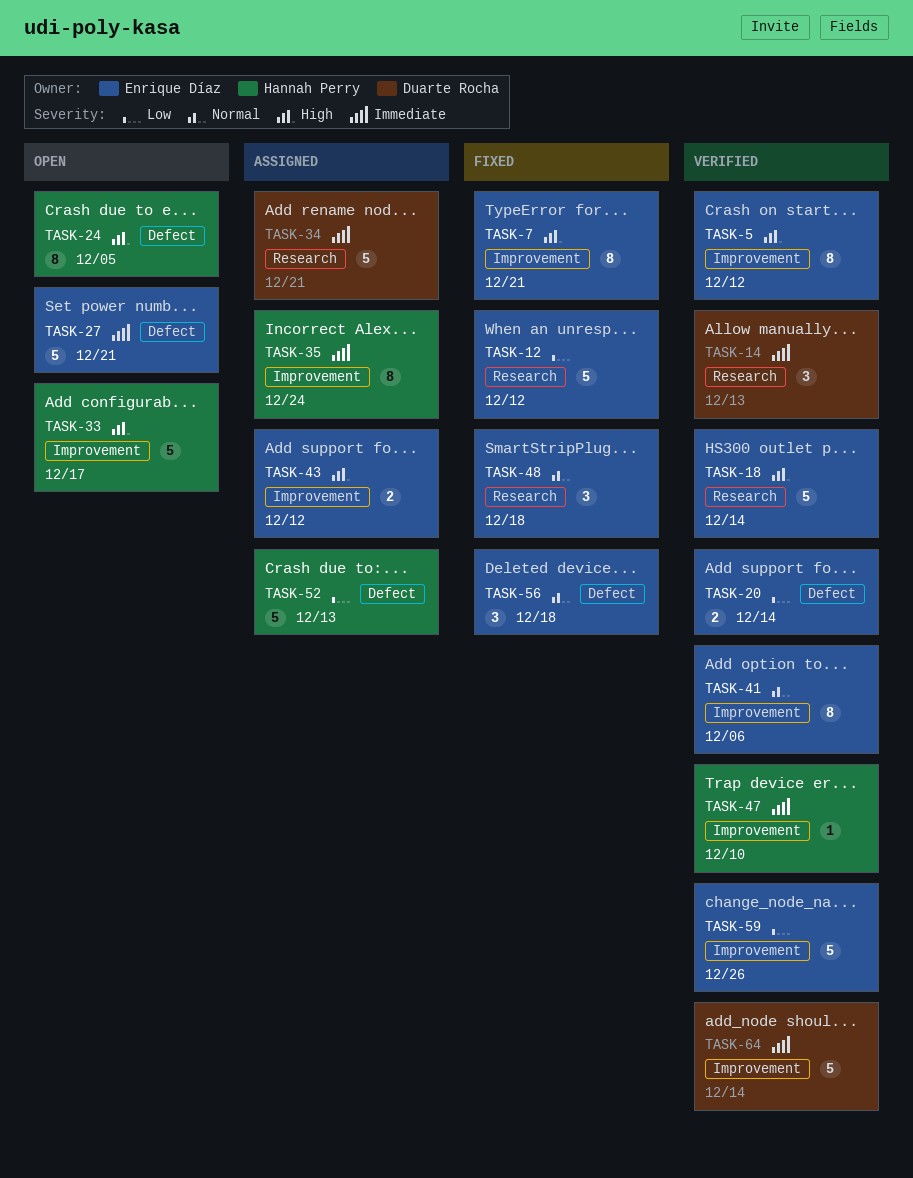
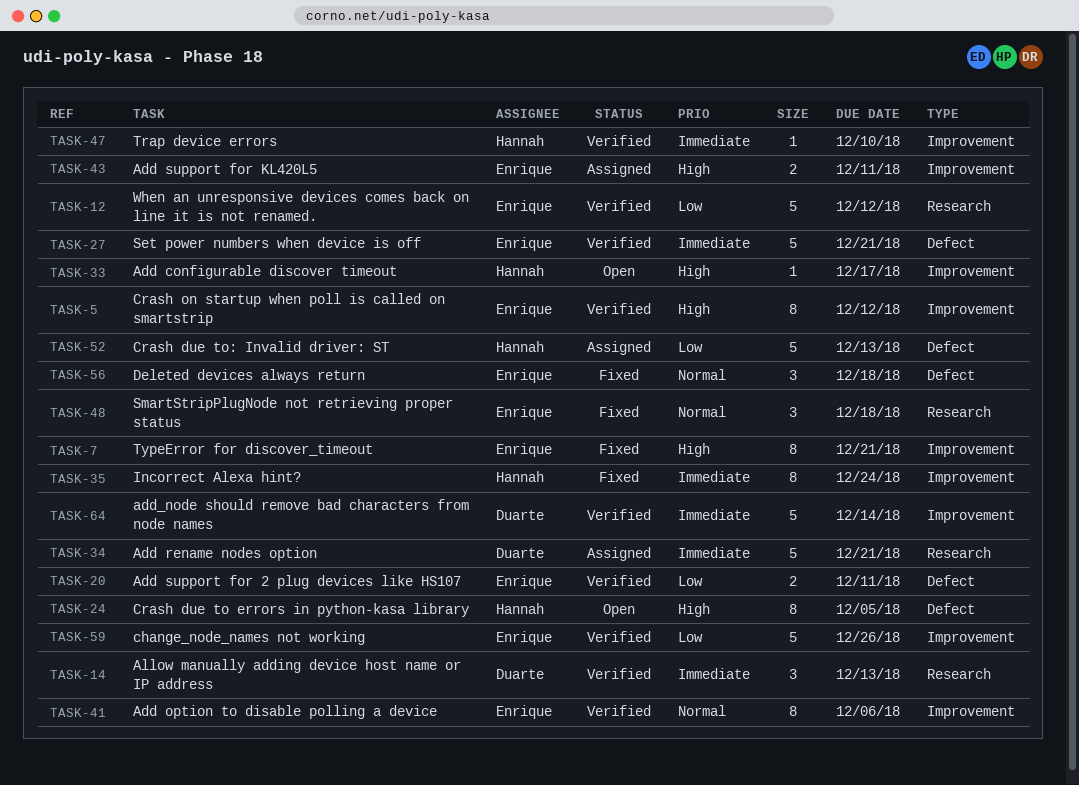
TASK-12, status: Fixed -> Verified
TASK-18: present -> none
TASK-20, due: Dec 14 -> Dec 11
TASK-27, status: Open -> Verified
TASK-33, estimate: 5 -> 1
TASK-35, status: Assigned -> Fixed
TASK-43, due: Dec 12 -> Dec 11

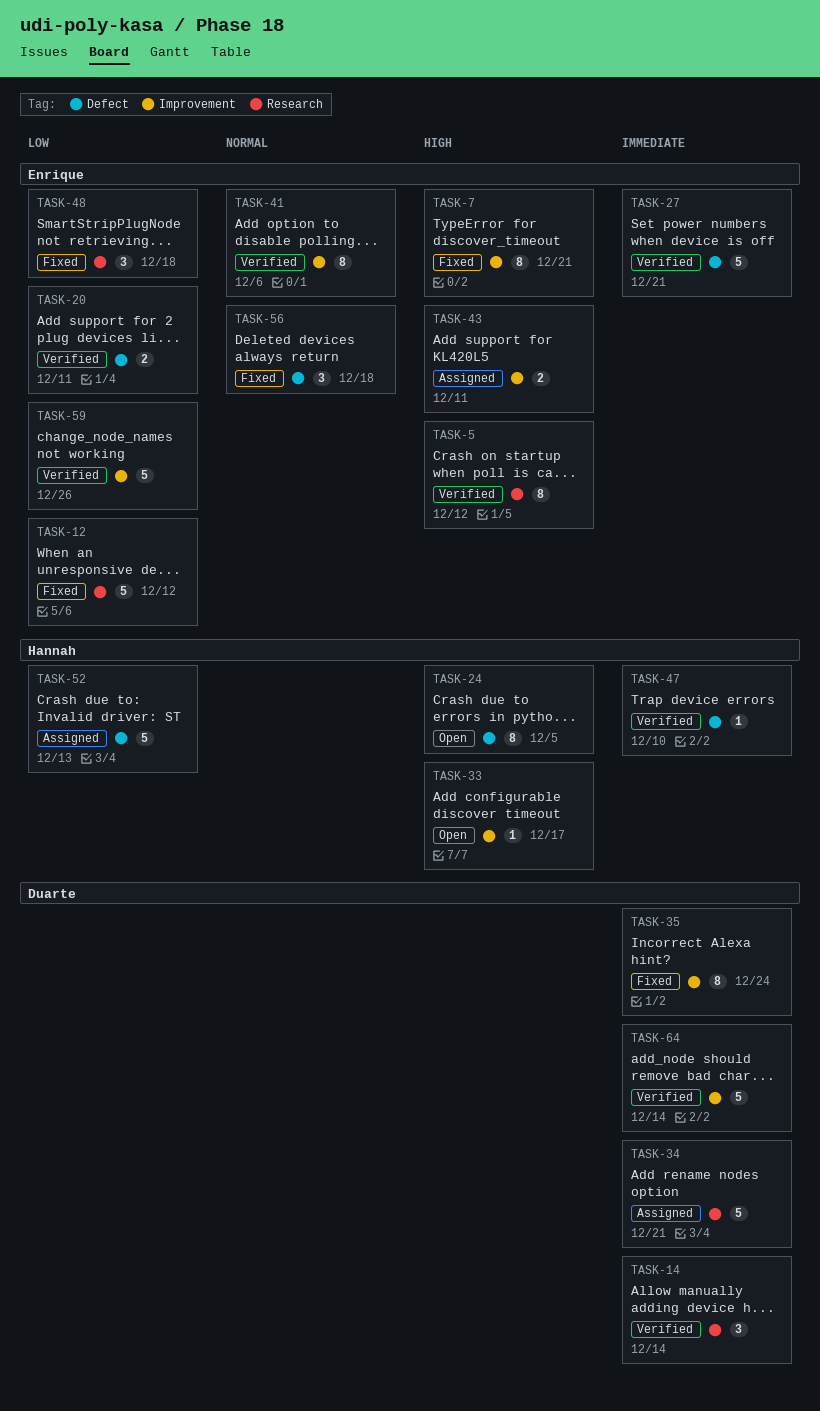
TASK-5, label: Improvement -> Research
TASK-12, status: Verified -> Fixed
TASK-14, due: Dec 13 -> Dec 14
TASK-35, owner: Hannah -> Duarte
TASK-47, label: Improvement -> Defect
TASK-48, priority: Normal -> Low

